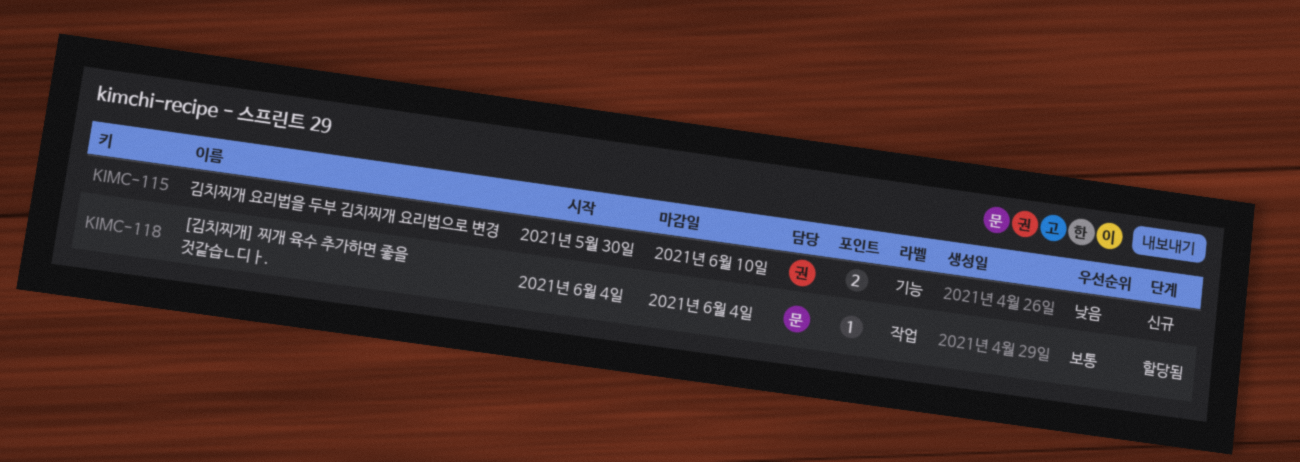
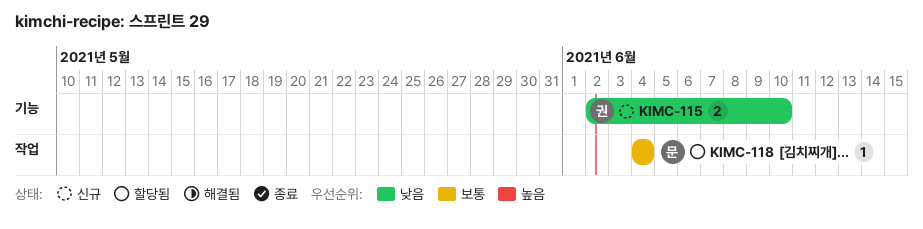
KIMC-115, start: May 30 -> Jun 2

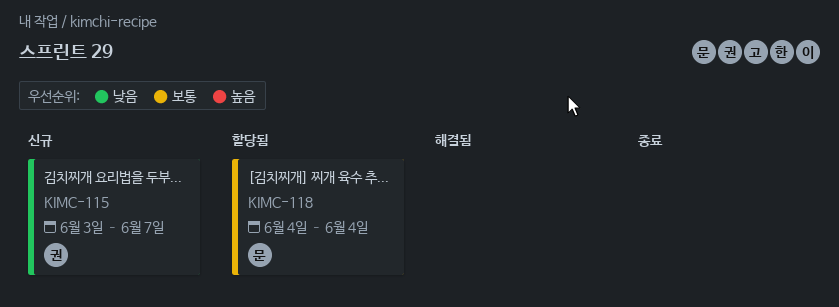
KIMC-115, start: Jun 2 -> Jun 3
KIMC-115, due: Jun 10 -> Jun 7

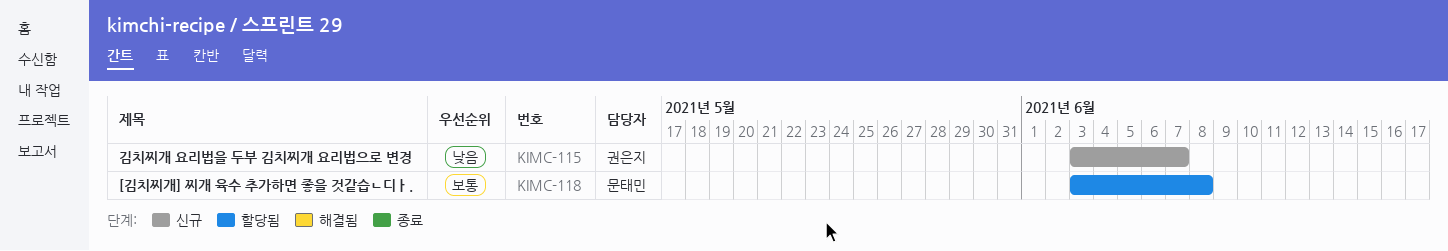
KIMC-118, start: Jun 4 -> Jun 3
KIMC-118, due: Jun 4 -> Jun 8

